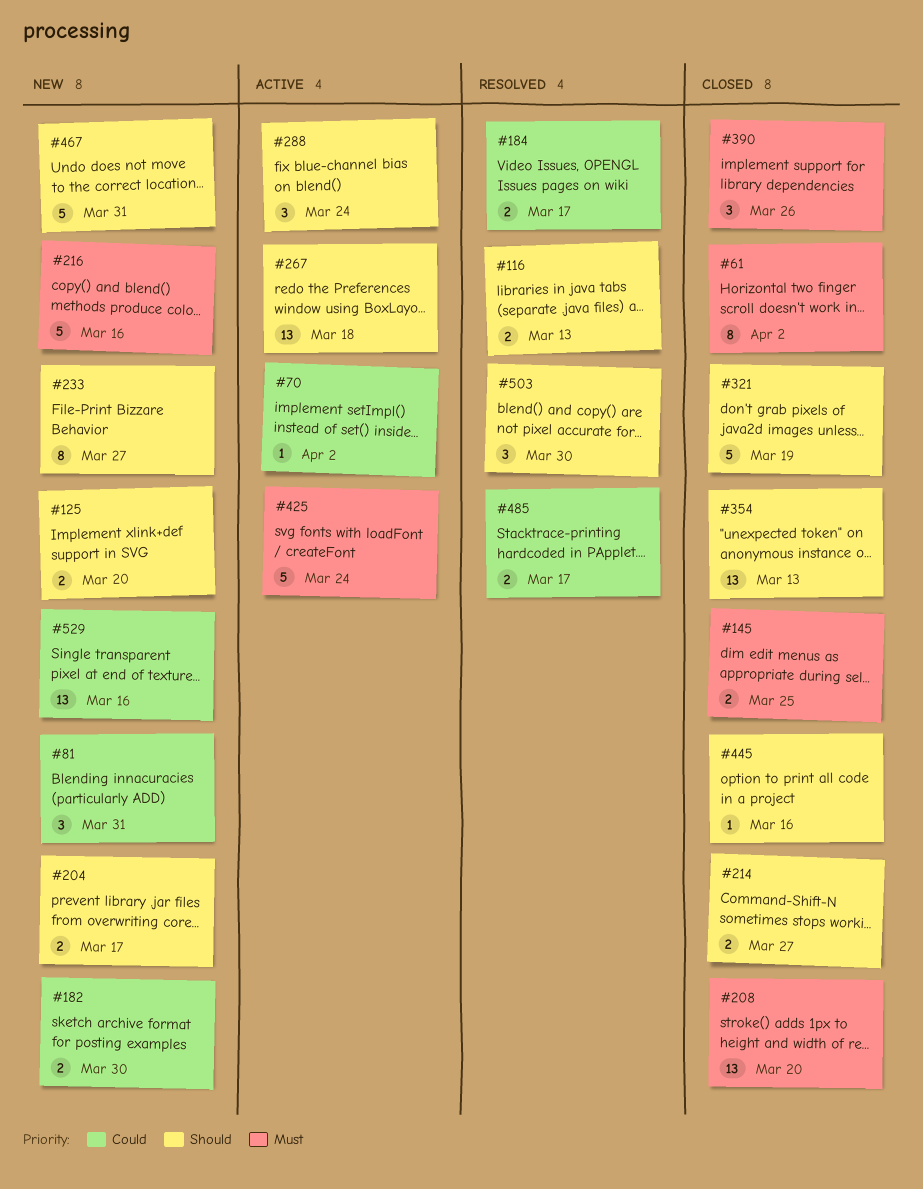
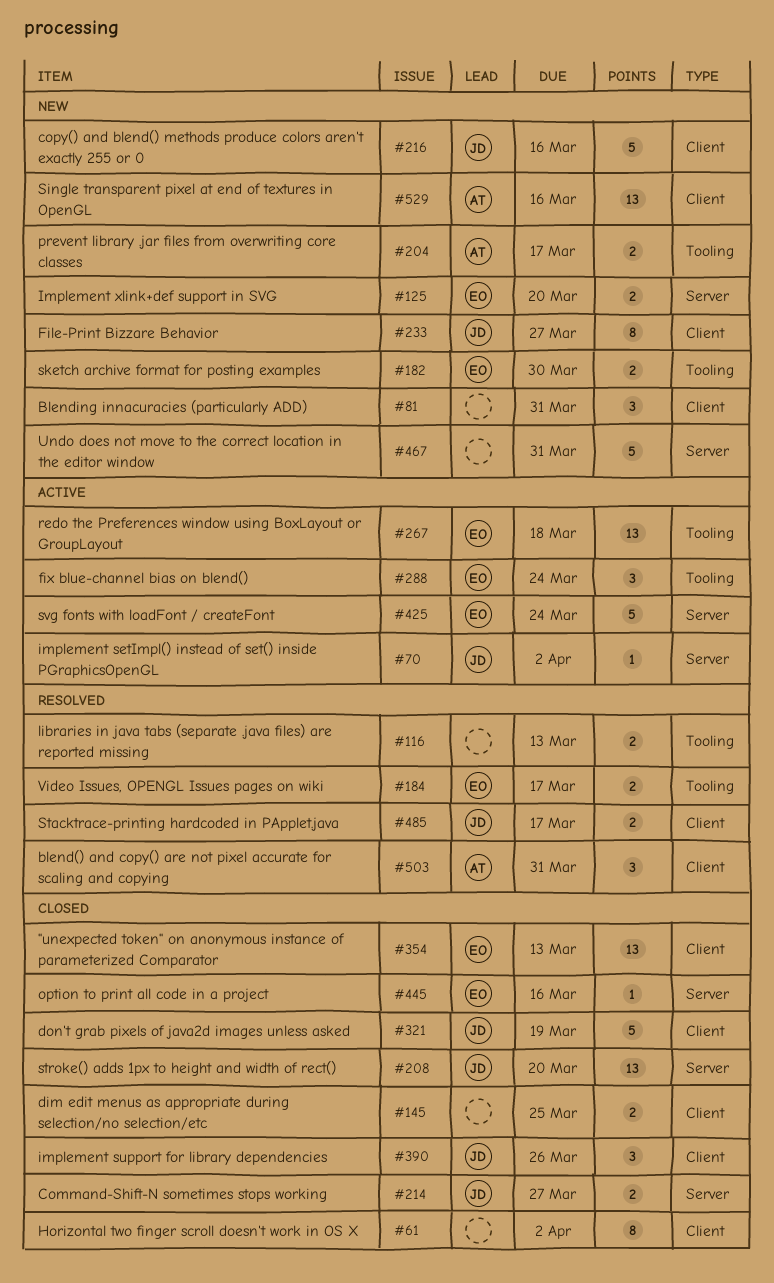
#503, due: Mar 30 -> Mar 31

